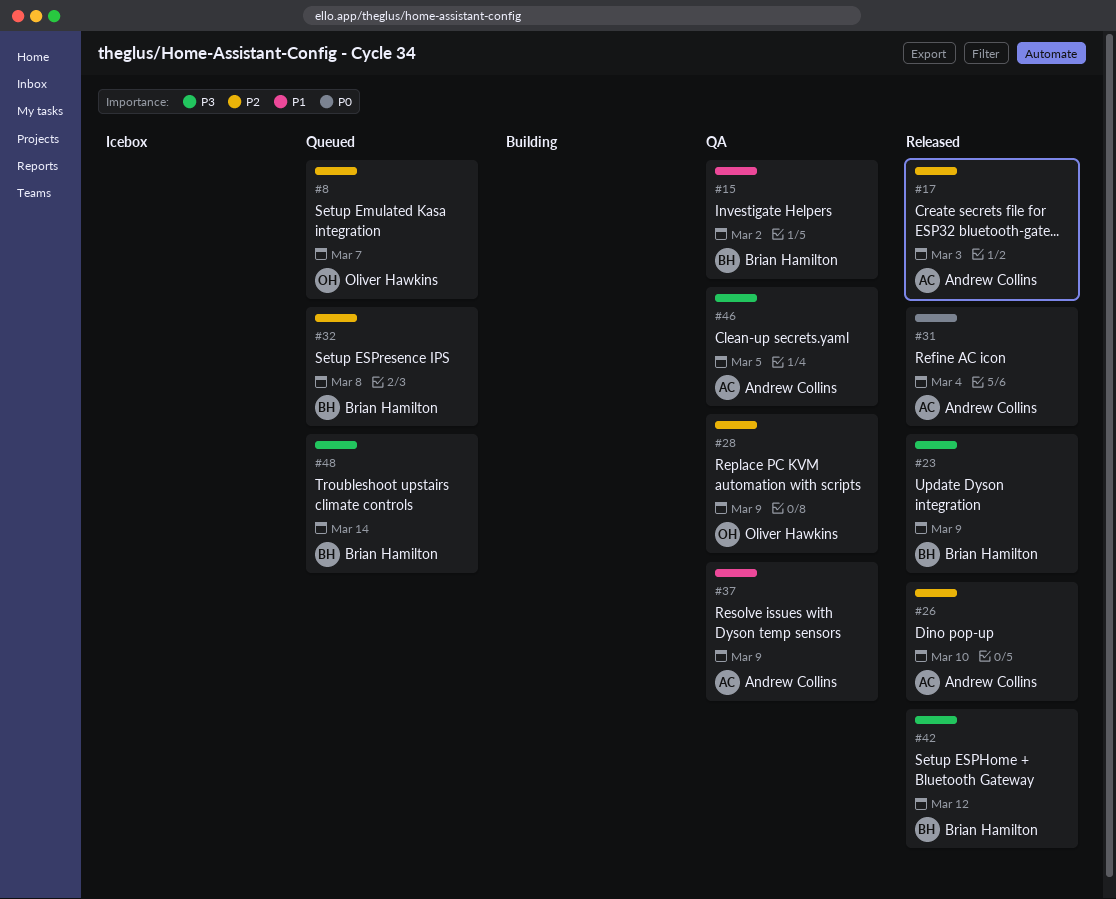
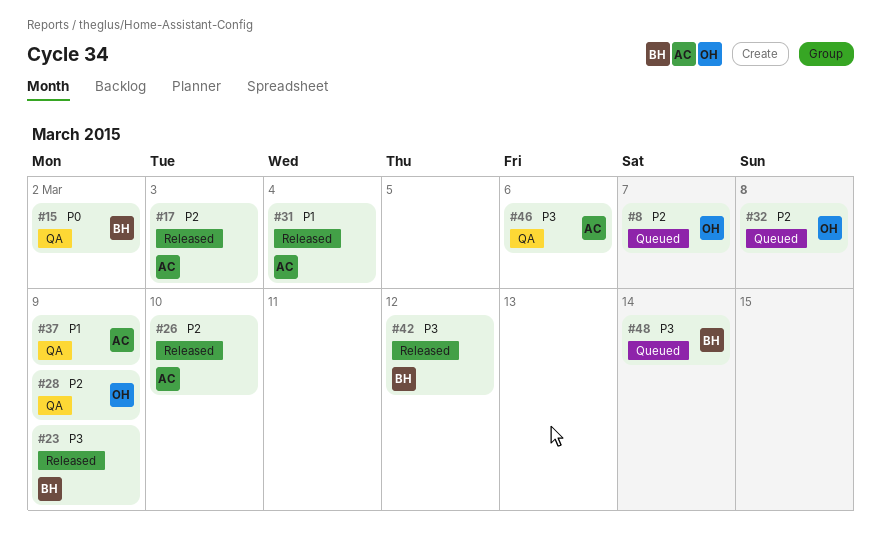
#15, priority: P1 -> P0
#31, priority: P0 -> P1
#32, owner: Brian Hamilton -> Oliver Hawkins
#46, due: Mar 5 -> Mar 6

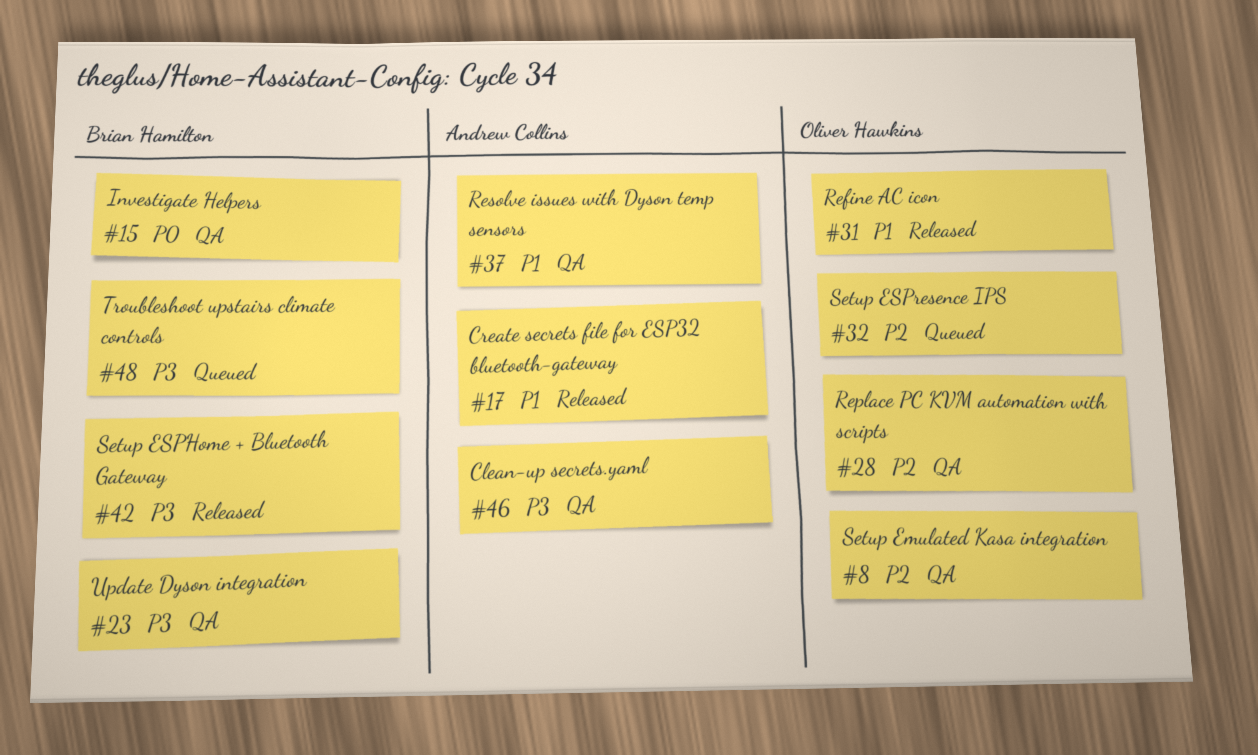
#8, status: Queued -> QA
#17, priority: P2 -> P1
#23, status: Released -> QA
#26: present -> none
#31, owner: Andrew Collins -> Oliver Hawkins

